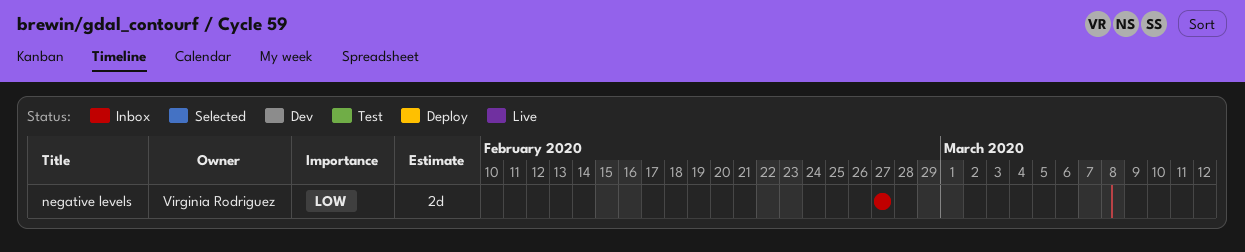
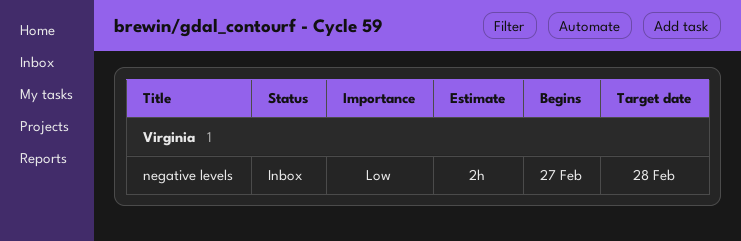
negative levels, estimate: 2d -> 2h
negative levels, due: Feb 27 -> Feb 28

